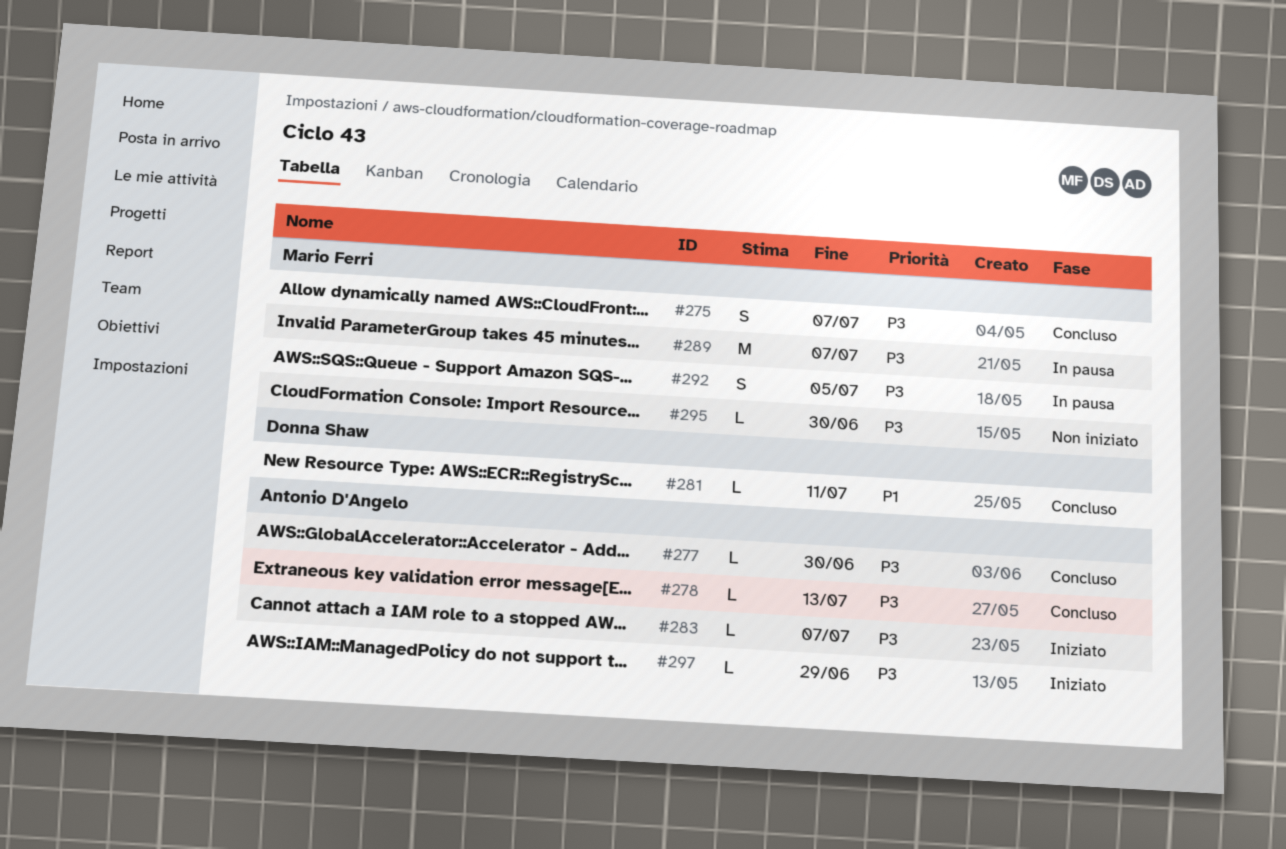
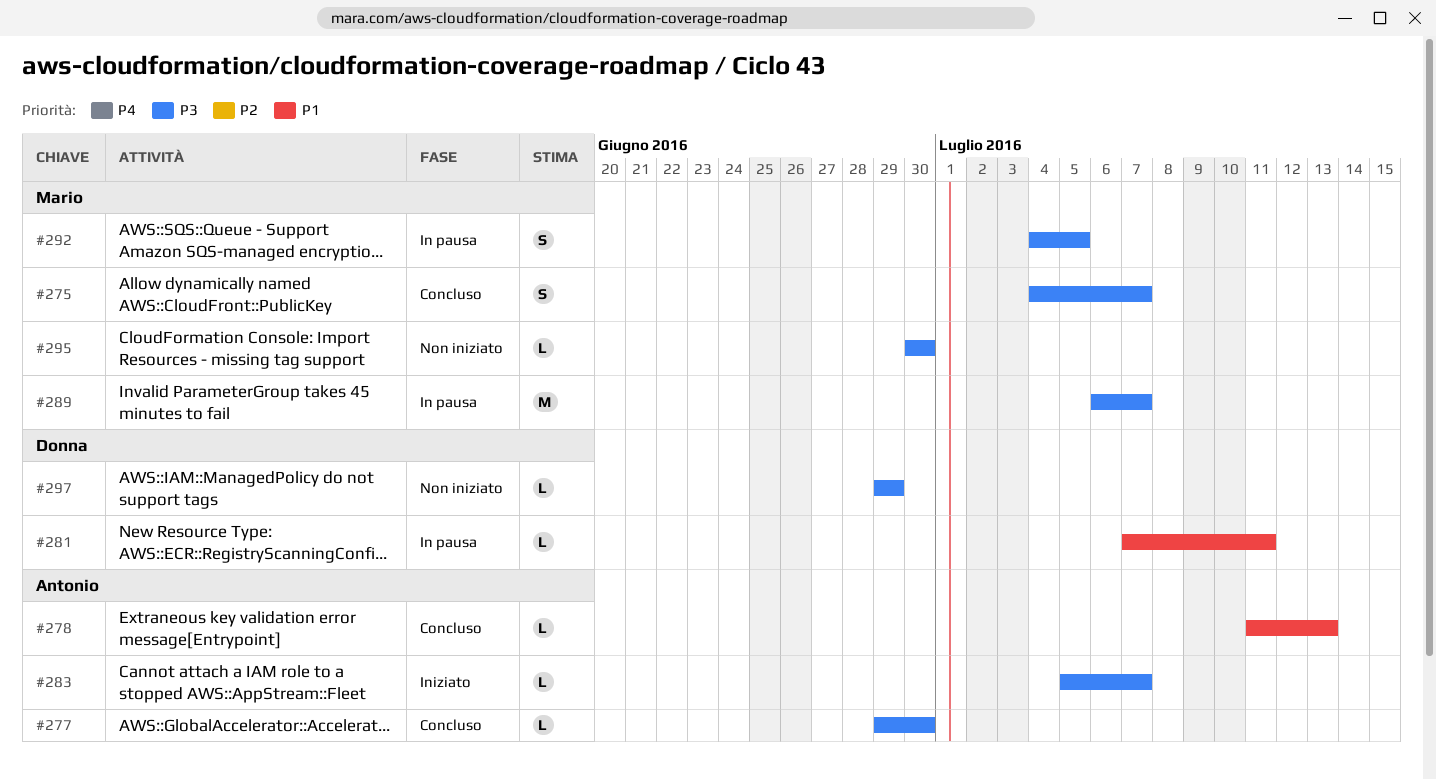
#278, priority: P3 -> P1
#281, status: Concluso -> In pausa
#297, status: Iniziato -> Non iniziato
#297, owner: Antonio D'Angelo -> Donna Shaw

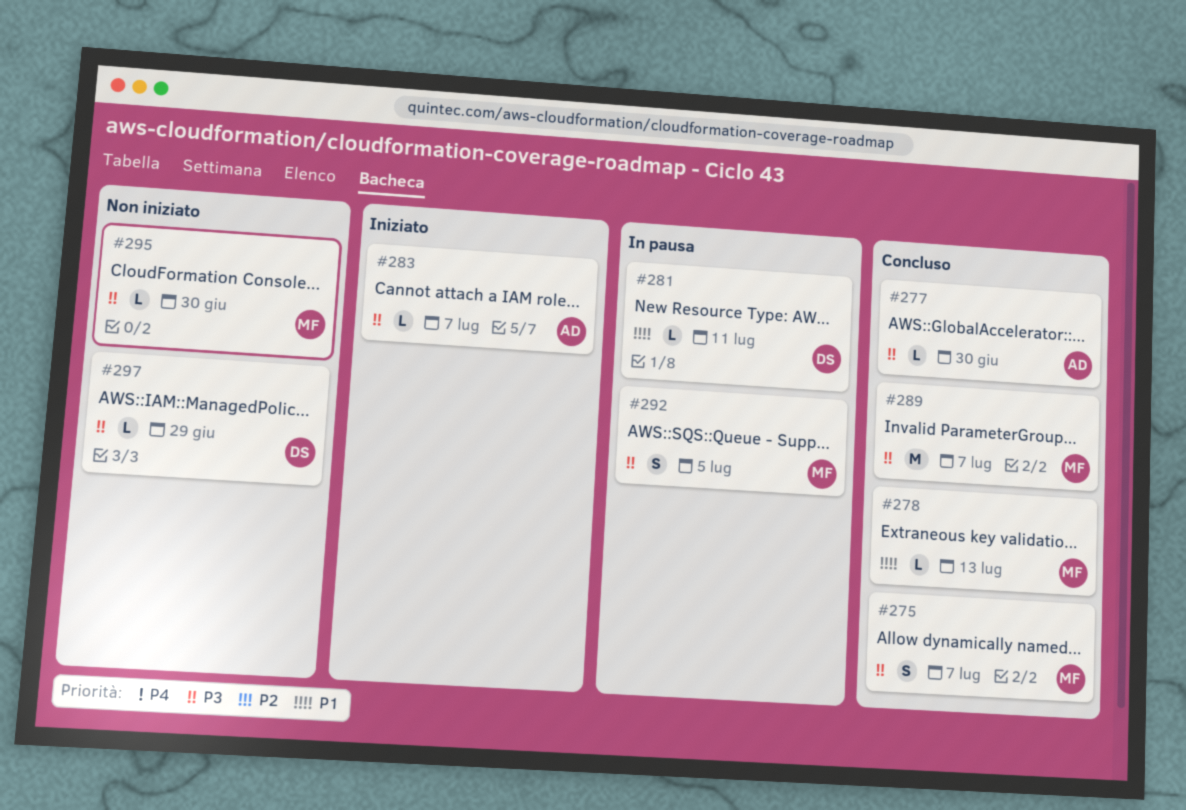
#278, owner: Antonio -> Mario
#289, status: In pausa -> Concluso

